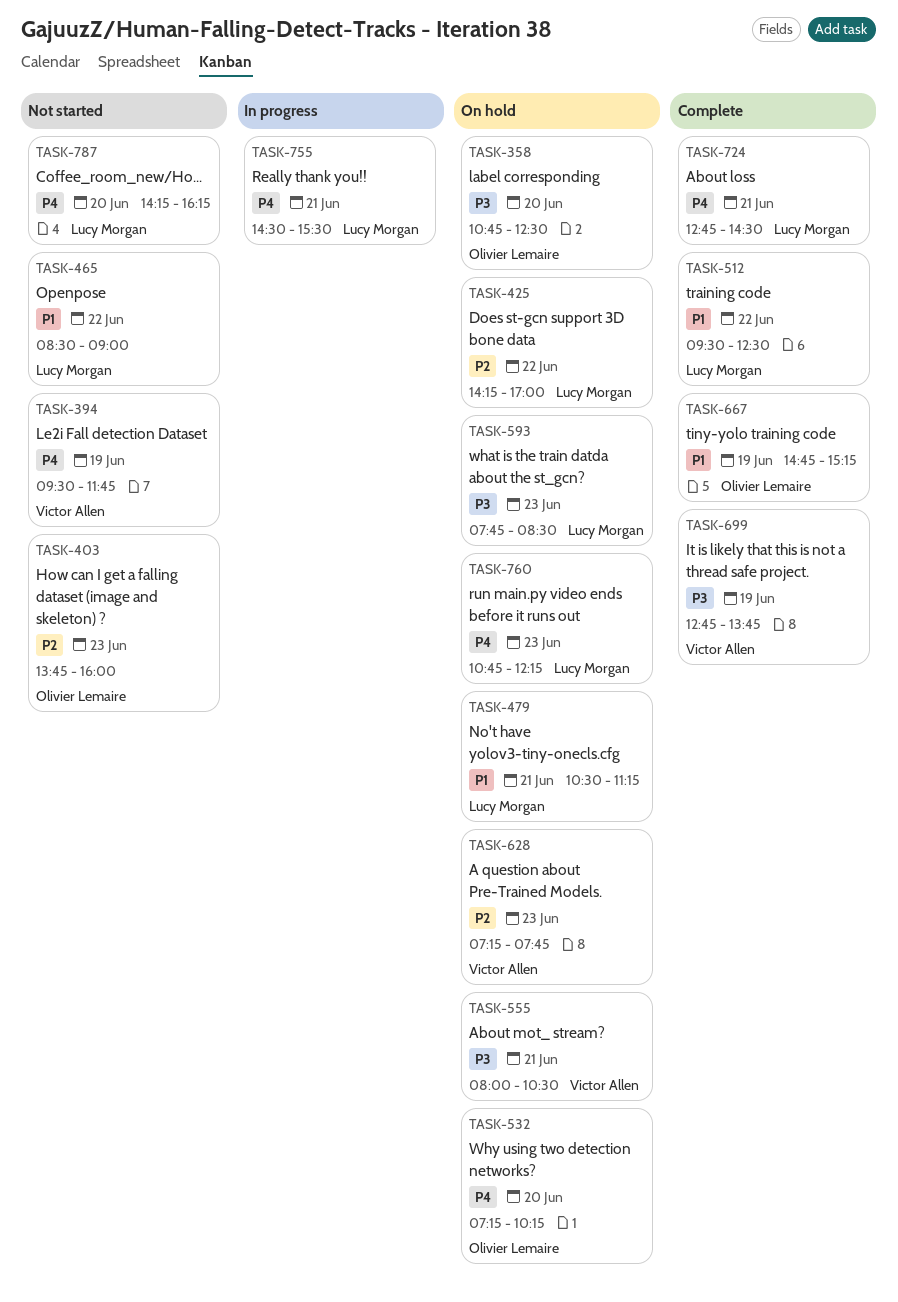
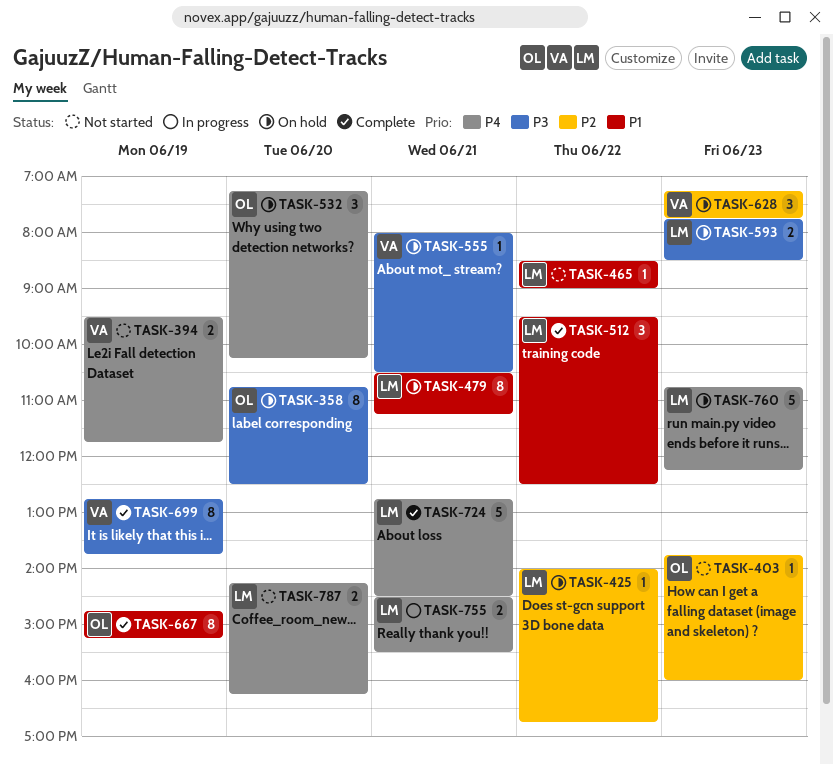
TASK-425, begins: 14:15 -> 14:00
TASK-425, ends: 17:00 -> 16:45

